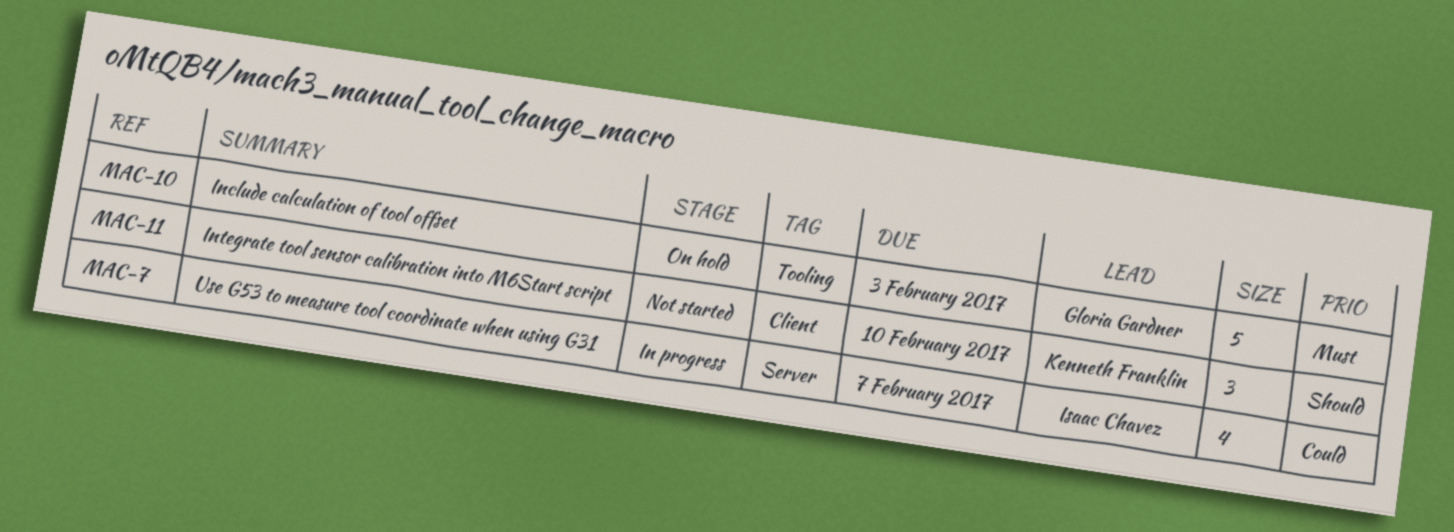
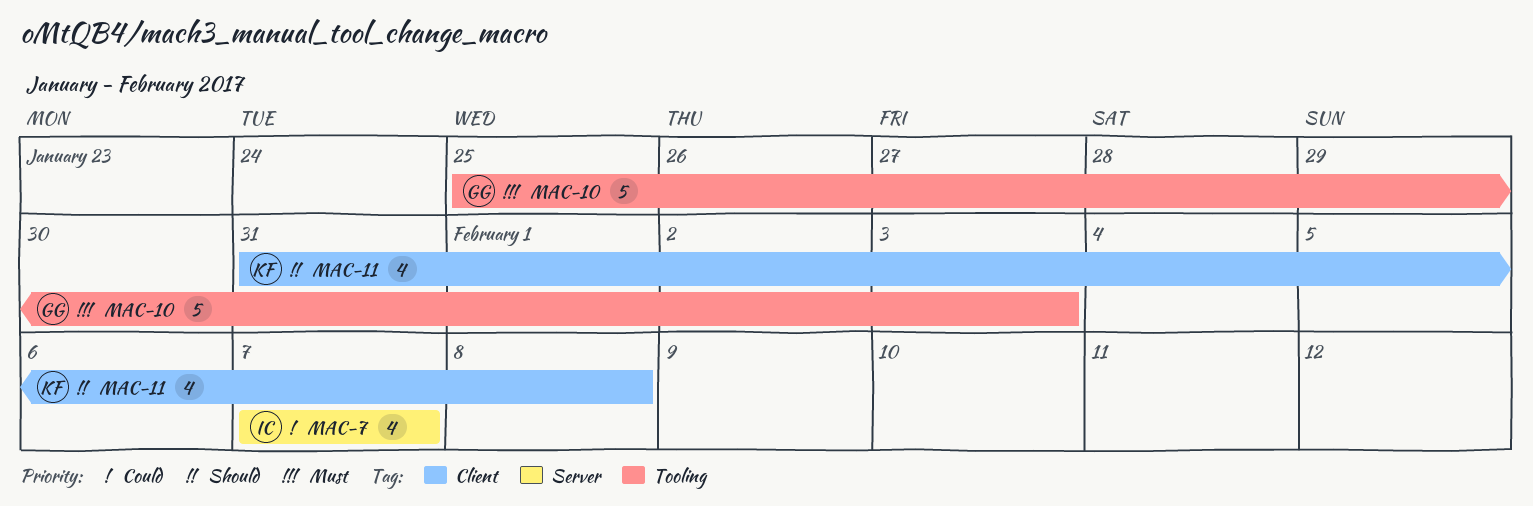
MAC-11, estimate: 3 -> 4
MAC-11, due: Feb 10 -> Feb 8

